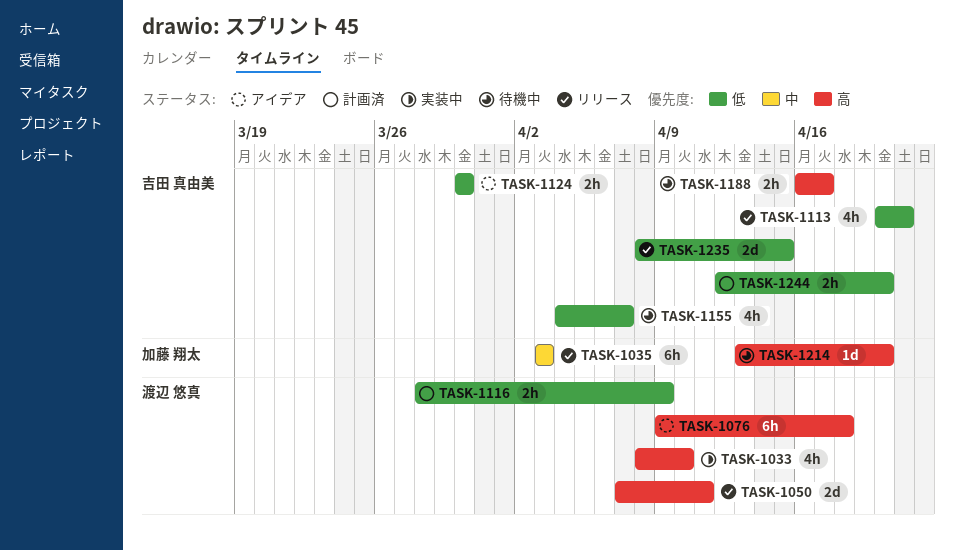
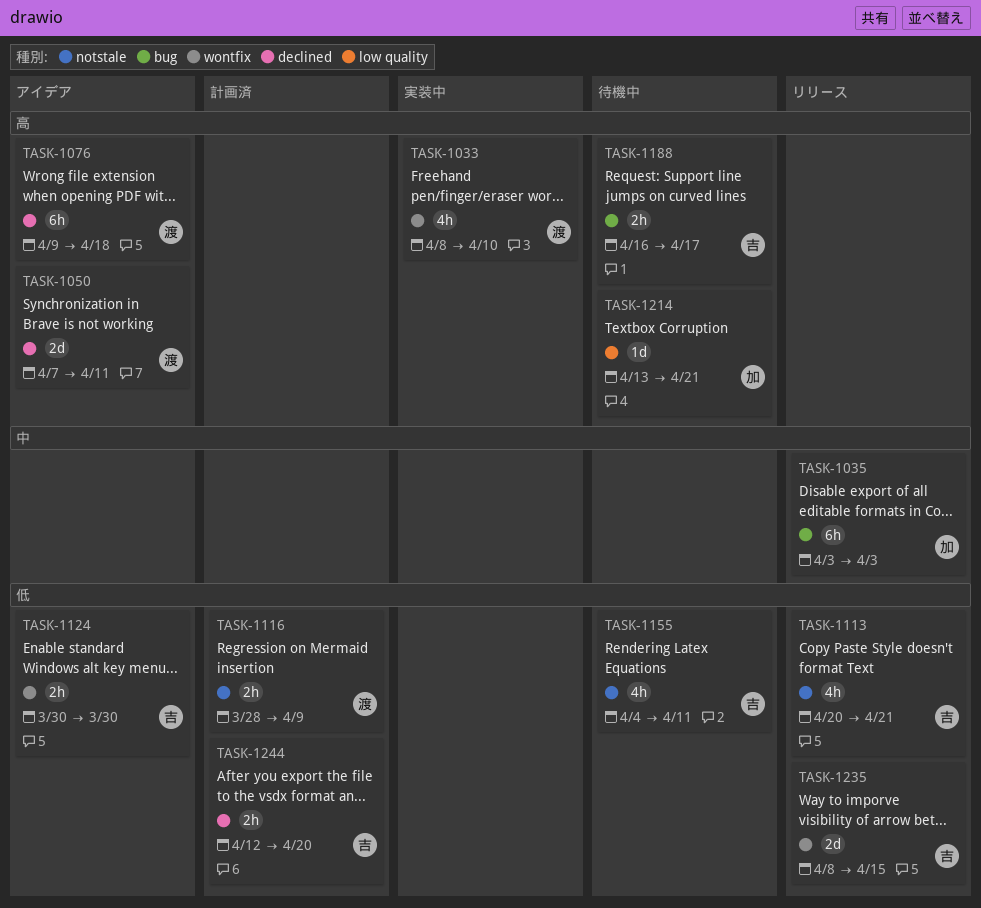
TASK-1050, status: リリース -> アイデア
TASK-1155, due: Apr 7 -> Apr 11
TASK-1214, due: Apr 20 -> Apr 21

